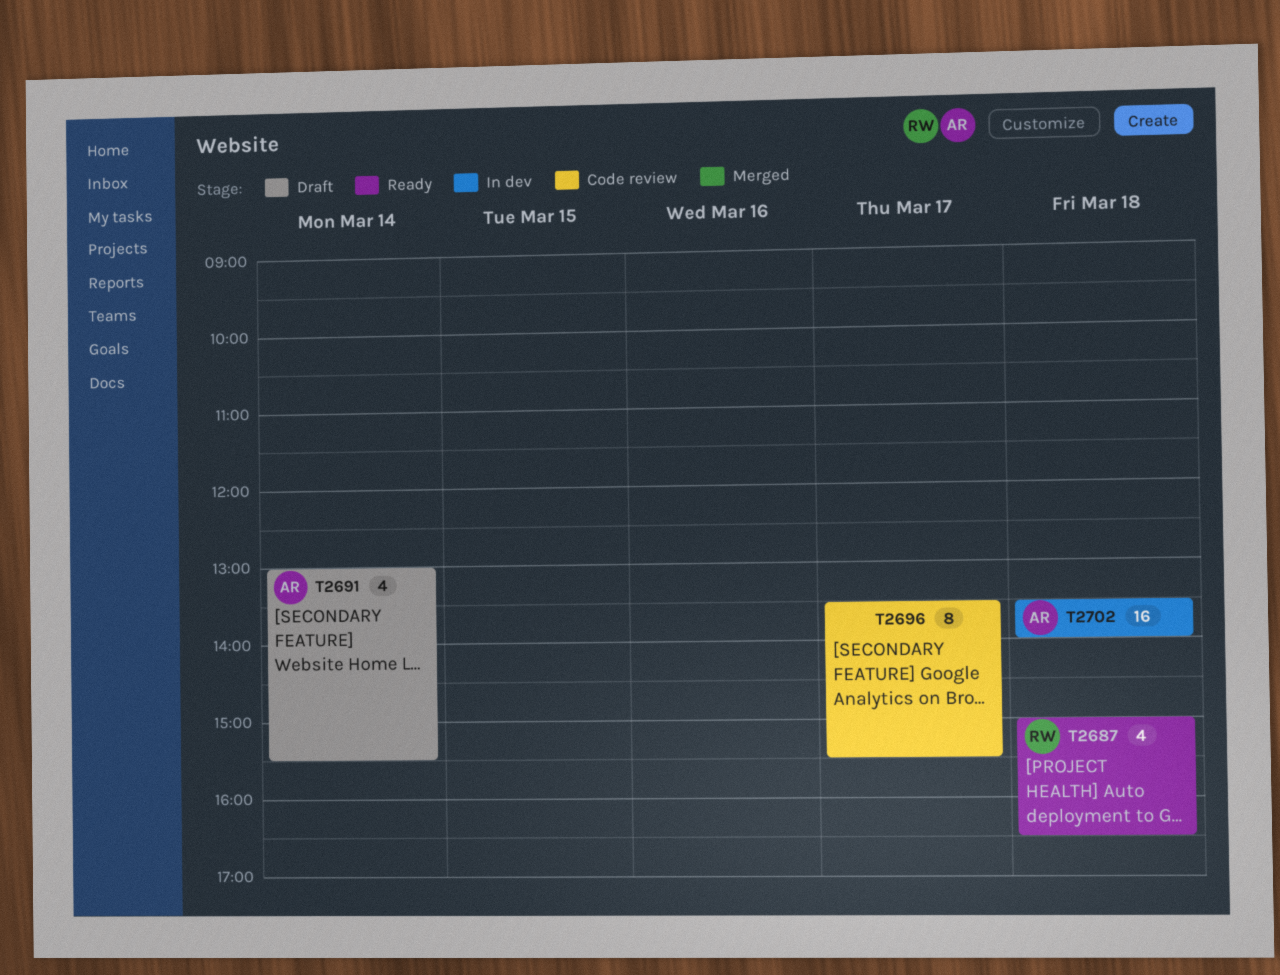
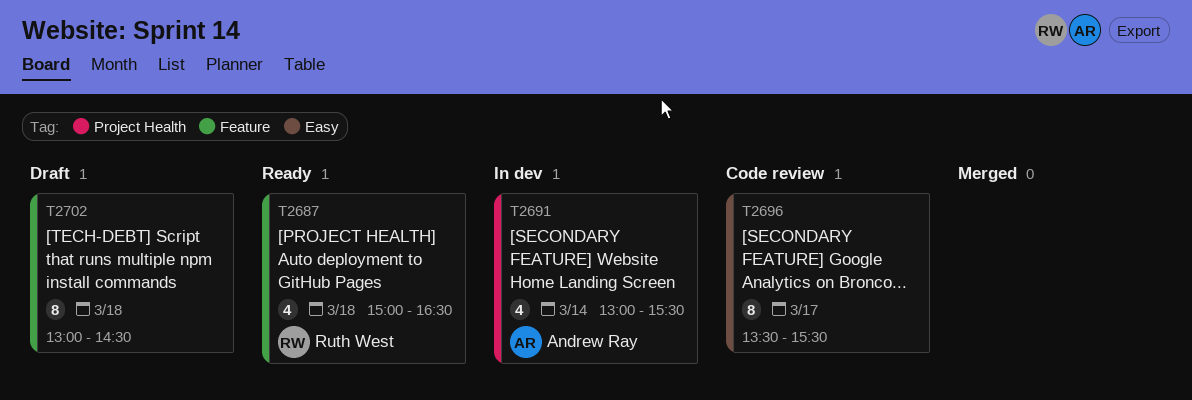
T2691, status: Draft -> In dev
T2702, status: In dev -> Draft
T2702, owner: Andrew Ray -> none
T2702, estimate: 16 -> 8
T2702, begins: 13:30 -> 13:00
T2702, ends: 14:00 -> 14:30

